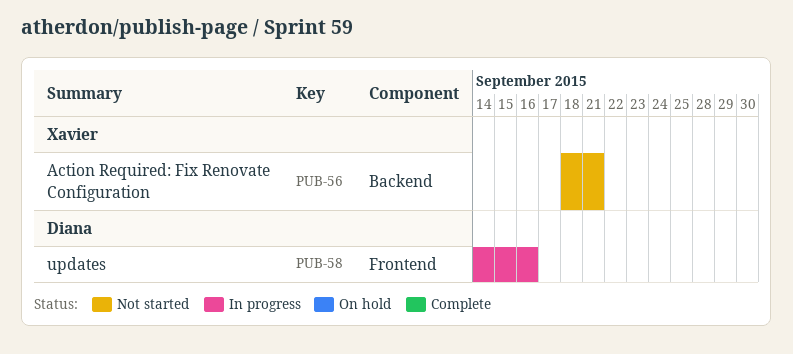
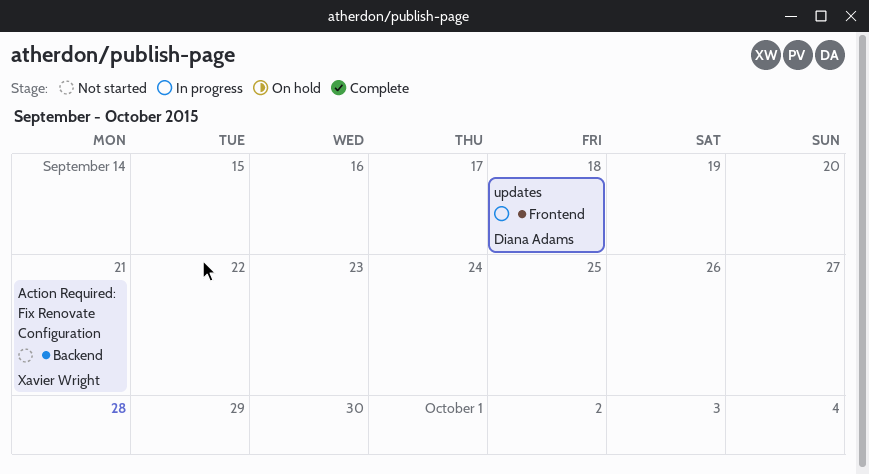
updates, due: Sep 16 -> Sep 18

